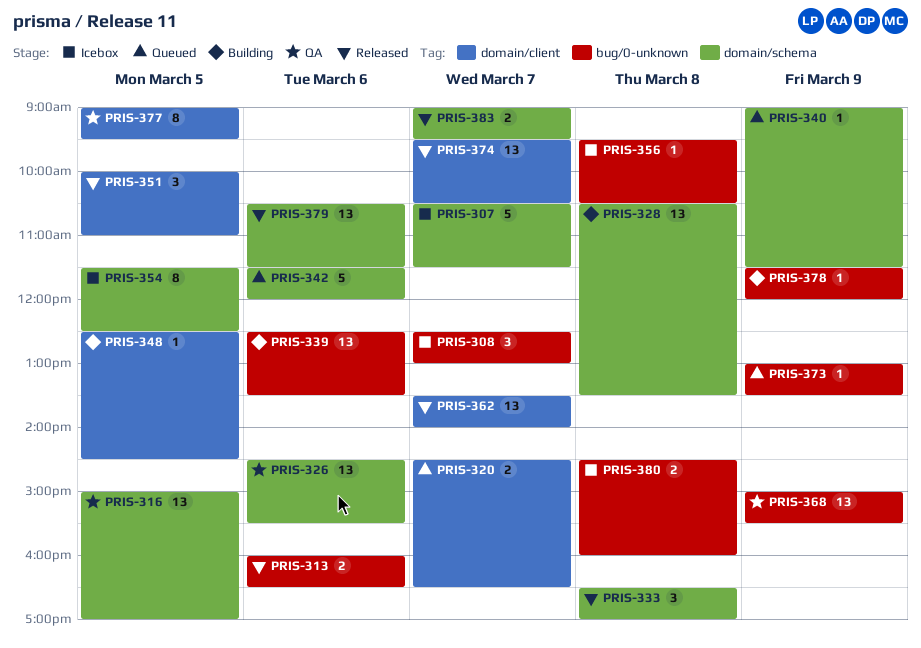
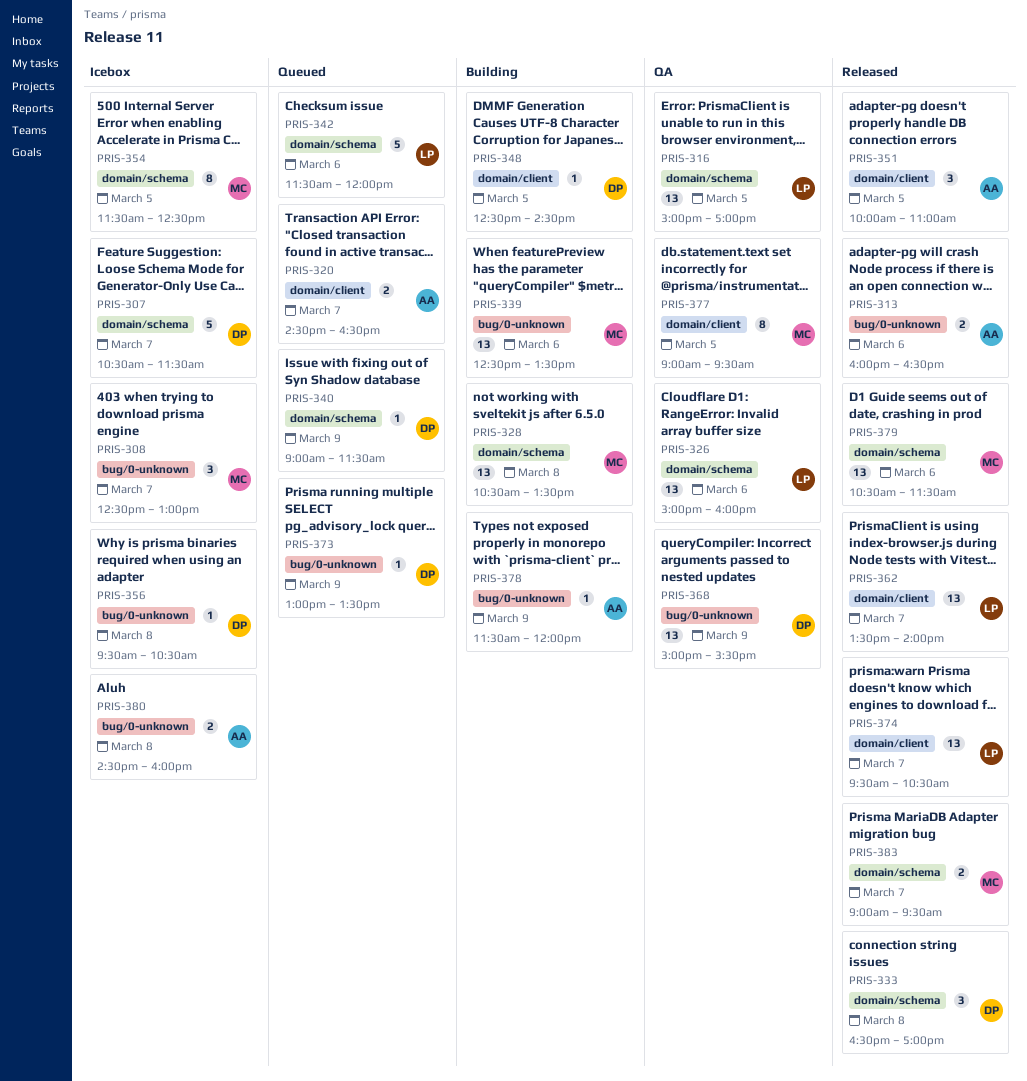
PRIS-326, begins: 14:30 -> 15:00
PRIS-326, ends: 15:30 -> 16:00

